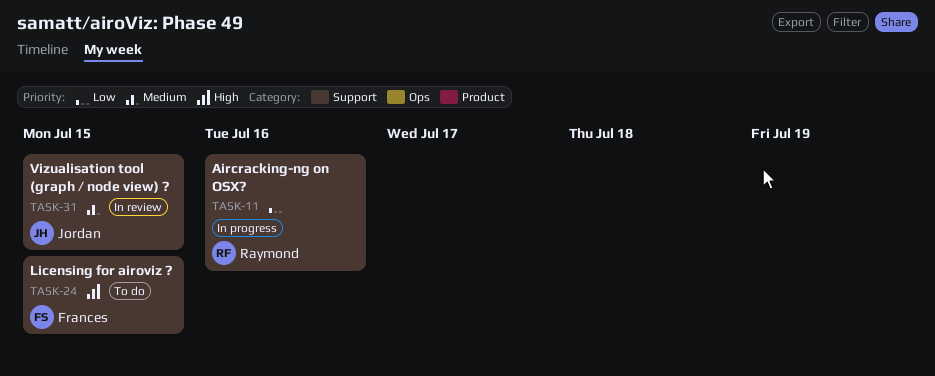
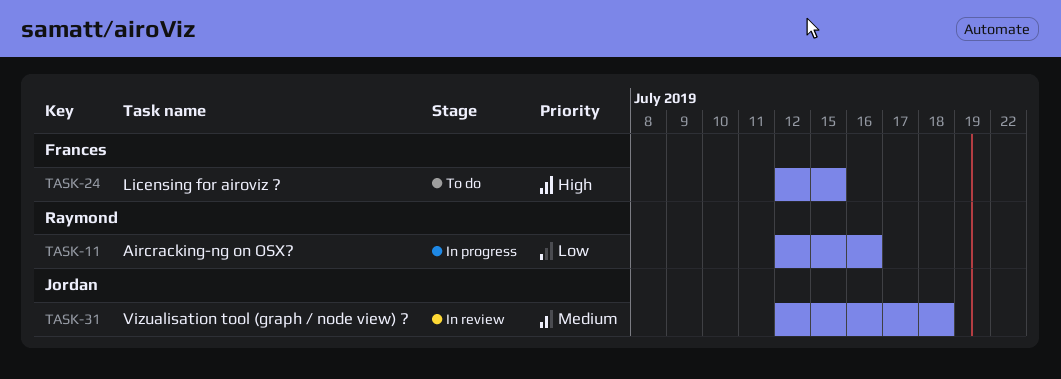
TASK-31, due: Jul 15 -> Jul 18

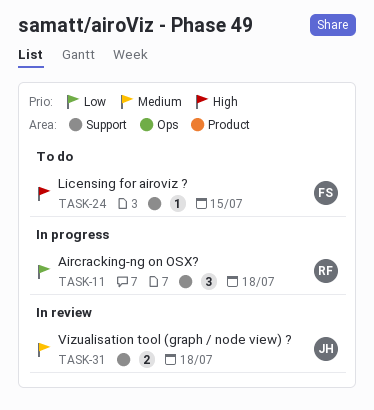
TASK-11, due: Jul 16 -> Jul 18

